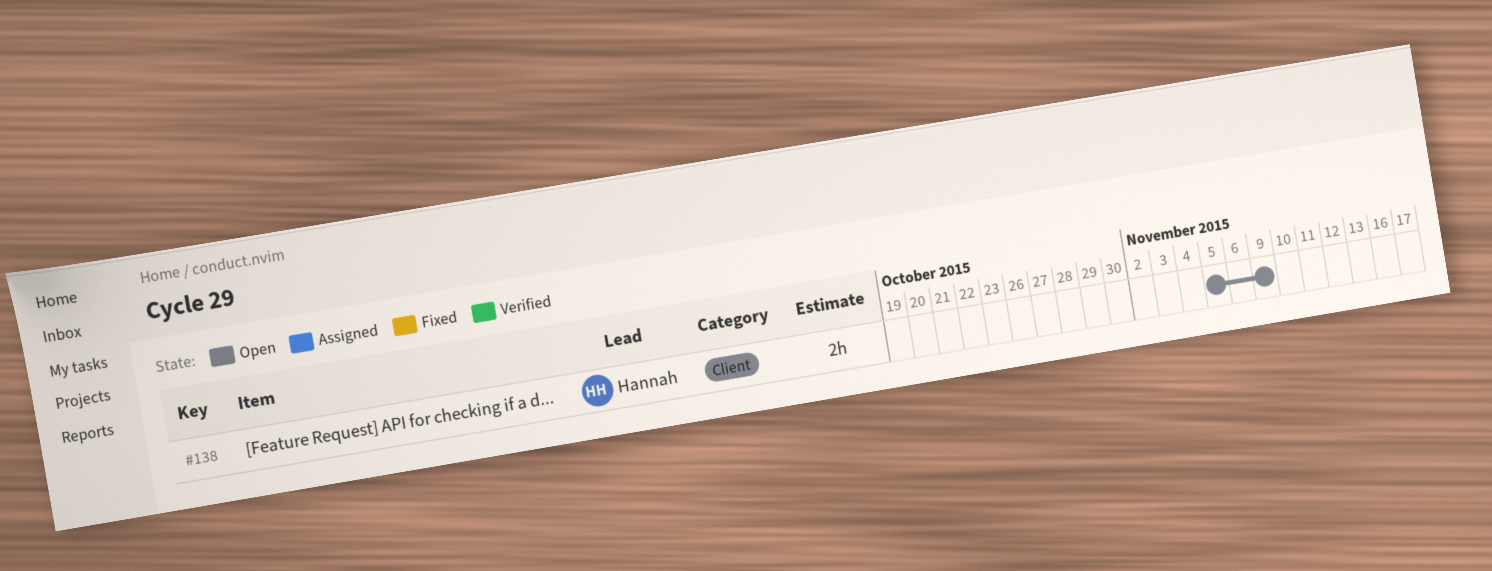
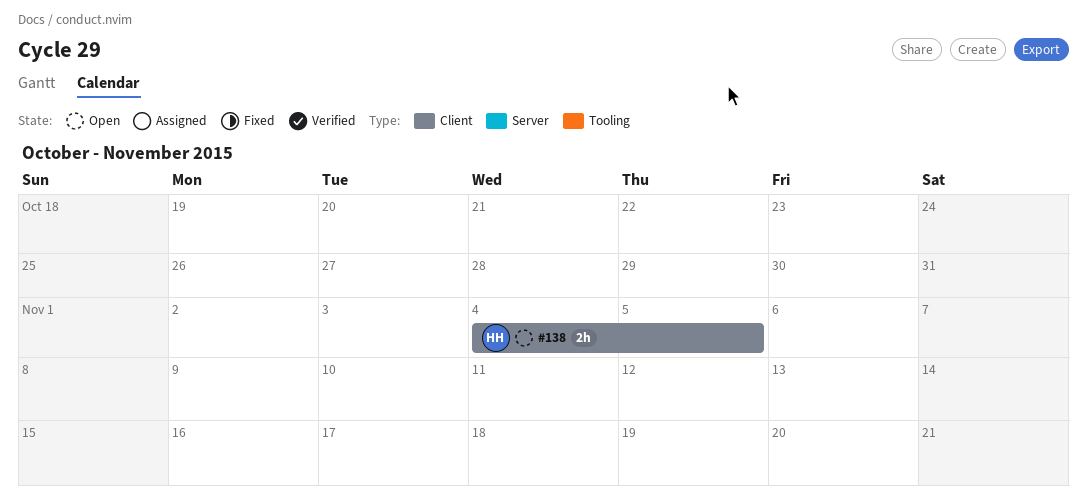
#138, start: Nov 5 -> Nov 4
#138, due: Nov 9 -> Nov 5

